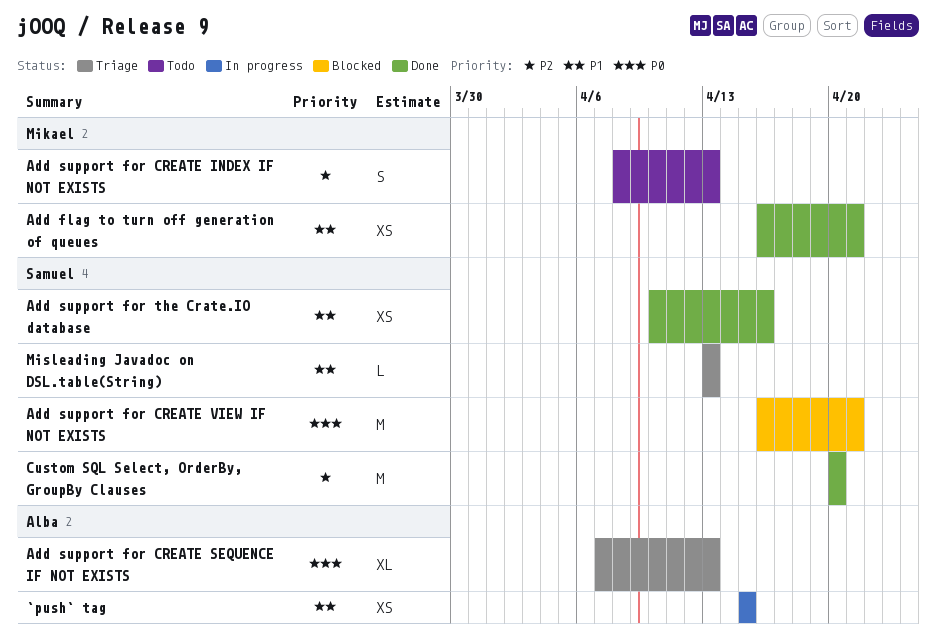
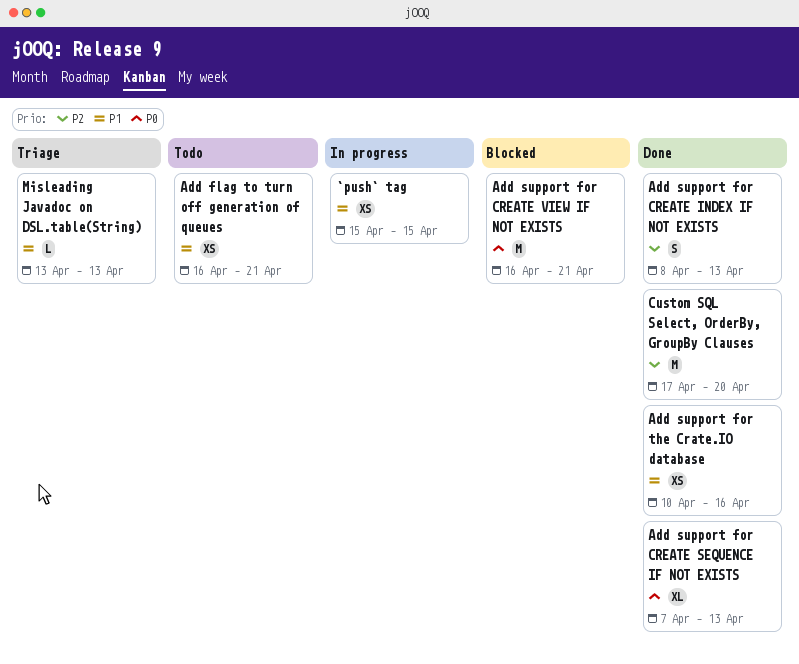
Add flag to turn off generation of queues, status: Done -> Todo
Add support for CREATE INDEX IF NOT EXISTS, status: Todo -> Done
Add support for CREATE SEQUENCE IF NOT EXISTS, status: Triage -> Done
Custom SQL Select, OrderBy, GroupBy Clauses, start: Apr 20 -> Apr 17

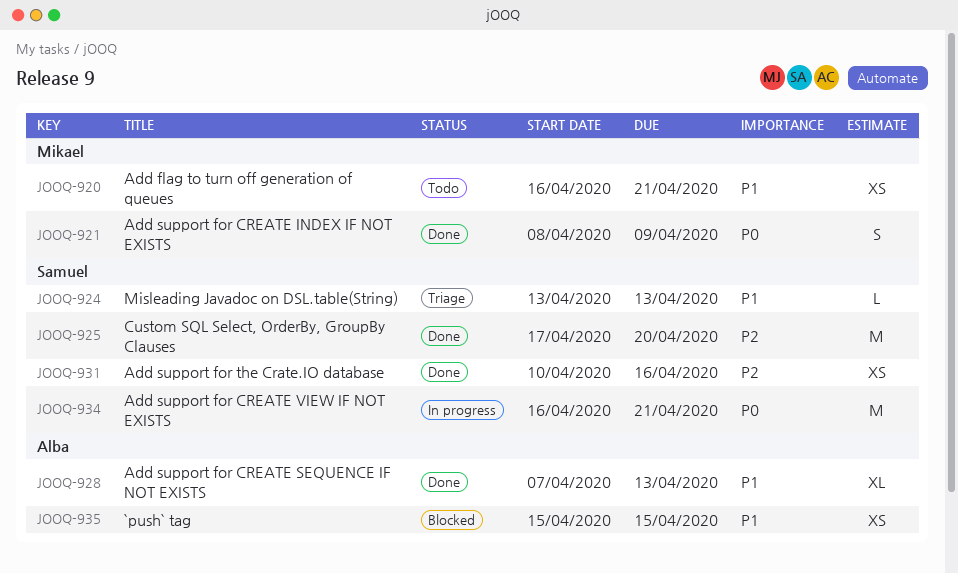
`push` tag, status: In progress -> Blocked
Add support for CREATE INDEX IF NOT EXISTS, priority: P2 -> P0
Add support for CREATE INDEX IF NOT EXISTS, due: Apr 13 -> Apr 9
Add support for CREATE SEQUENCE IF NOT EXISTS, priority: P0 -> P1
Add support for CREATE VIEW IF NOT EXISTS, status: Blocked -> In progress
Add support for the Crate.IO database, priority: P1 -> P2

